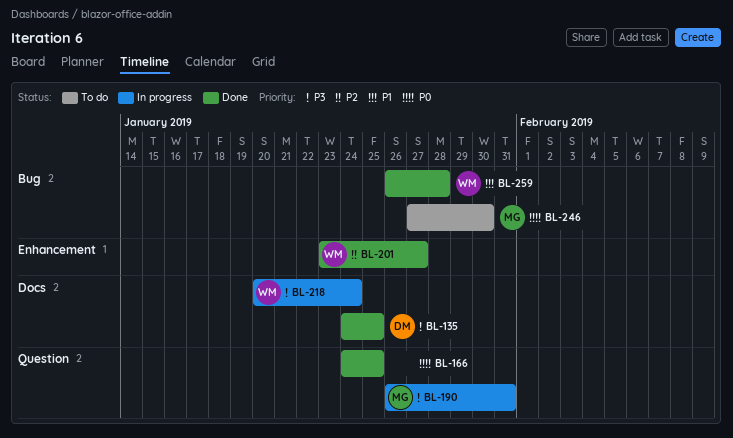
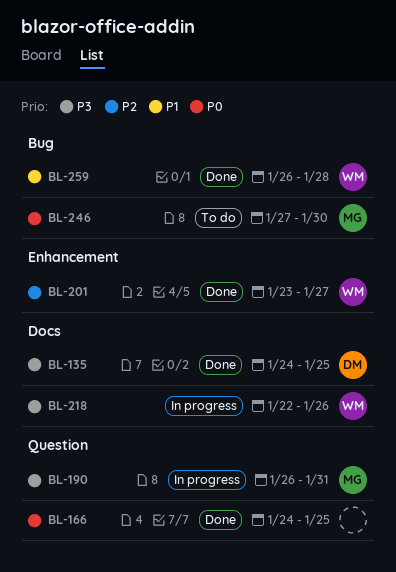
BL-218, start: Jan 20 -> Jan 22
BL-218, due: Jan 24 -> Jan 26

